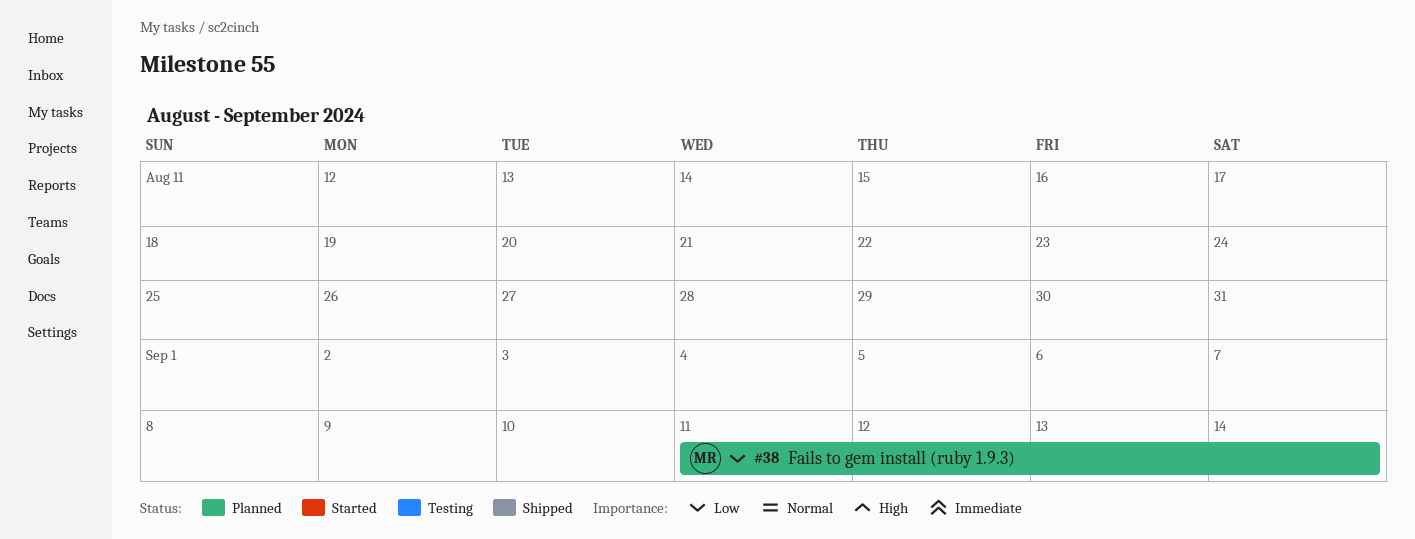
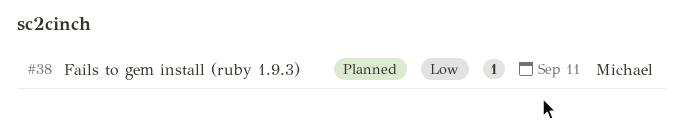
#38, due: Sep 14 -> Sep 11

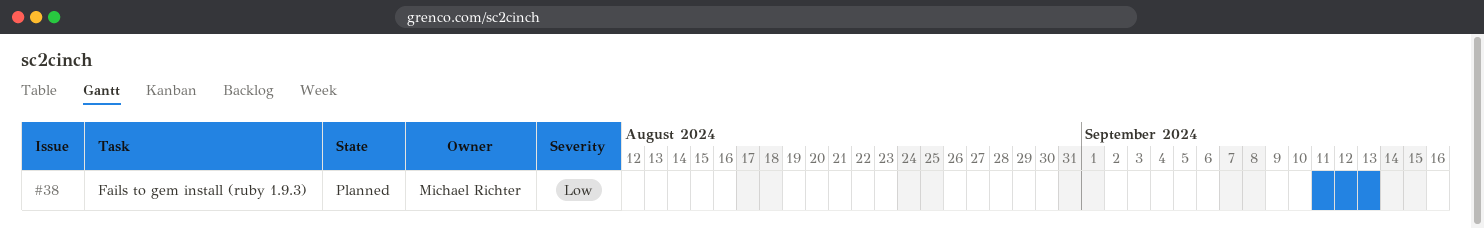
#38, due: Sep 11 -> Sep 13

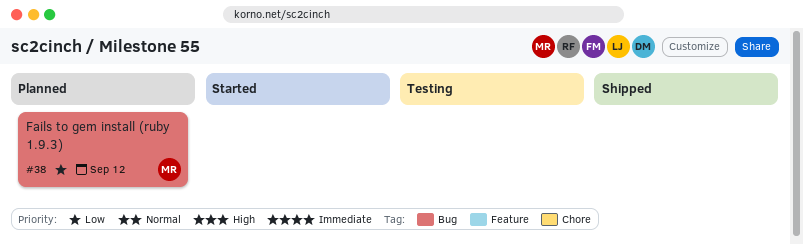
#38, due: Sep 13 -> Sep 12

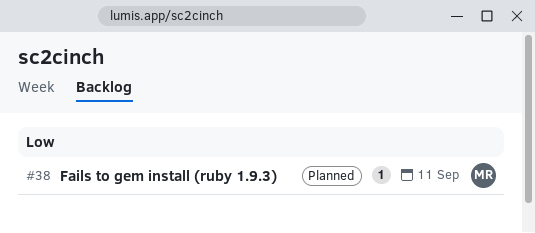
#38, due: Sep 12 -> Sep 11

